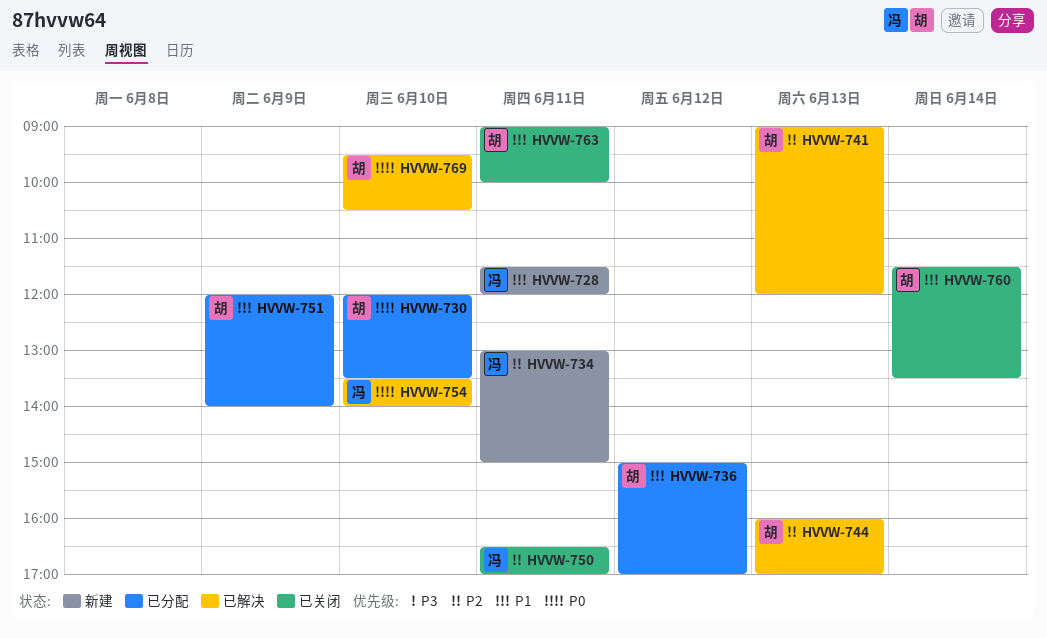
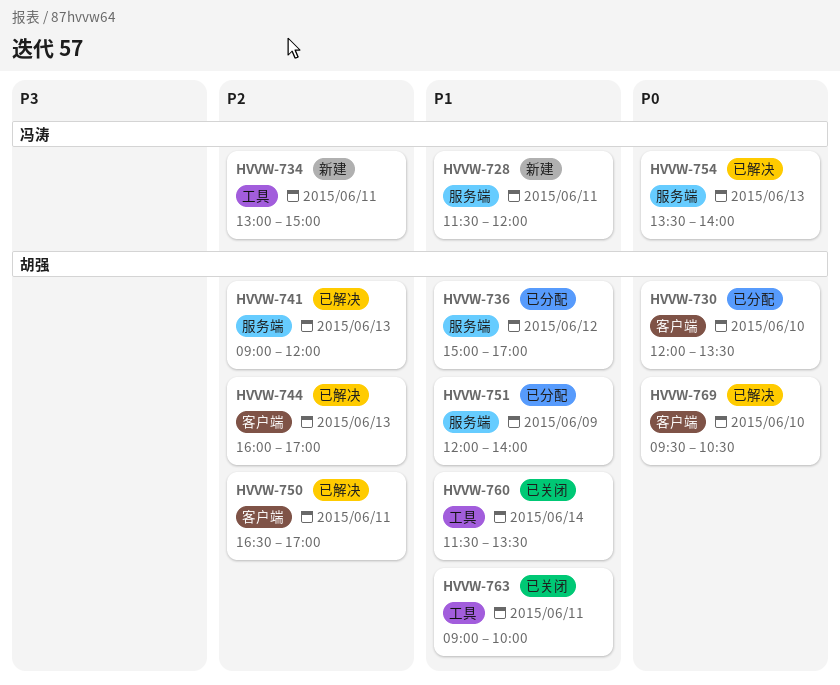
HVVW-750, status: 已关闭 -> 已解决
HVVW-750, owner: 冯涛 -> 胡强
HVVW-754, day: Jun 10 -> Jun 13

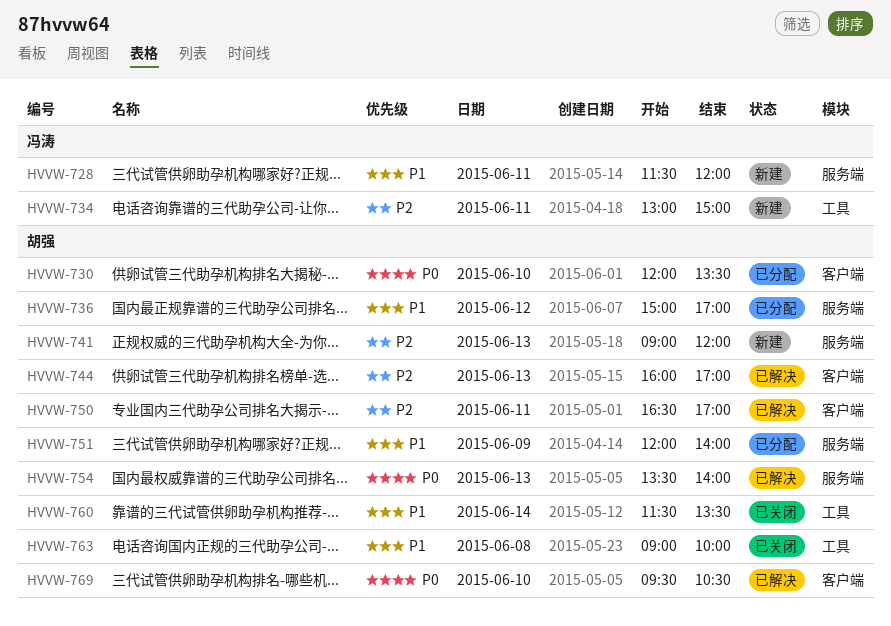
HVVW-741, status: 已解决 -> 新建
HVVW-754, owner: 冯涛 -> 胡强
HVVW-763, day: Jun 11 -> Jun 8

